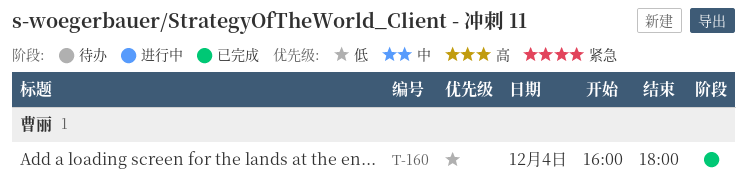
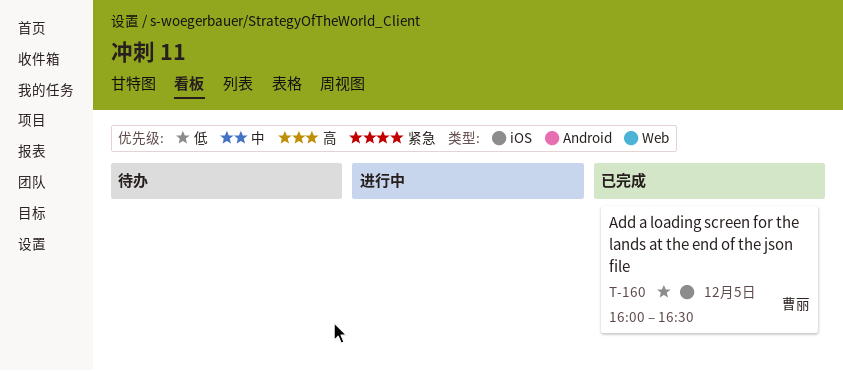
T-160, day: Dec 4 -> Dec 5
T-160, ends: 18:00 -> 16:30

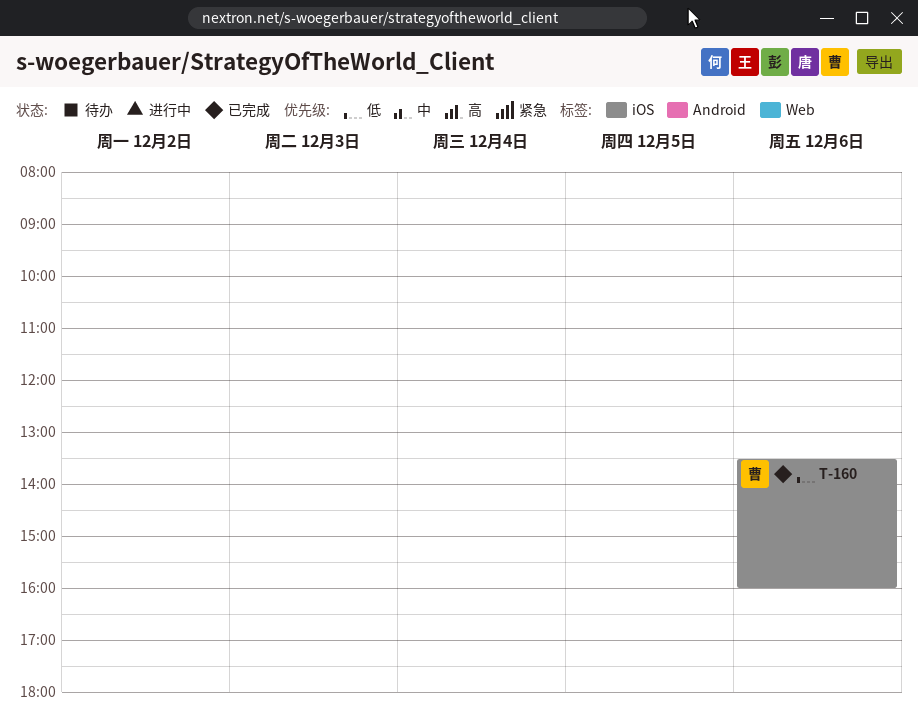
T-160, day: Dec 5 -> Dec 6
T-160, begins: 16:00 -> 13:30
T-160, ends: 16:30 -> 16:00

